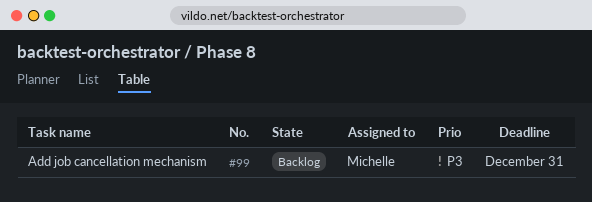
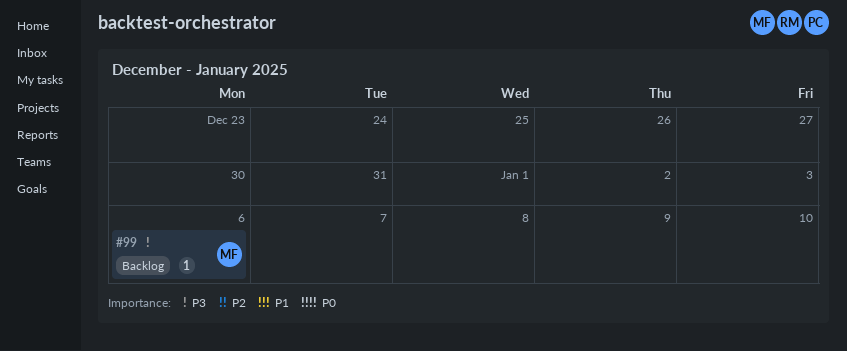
#99, due: Dec 31 -> Jan 6

